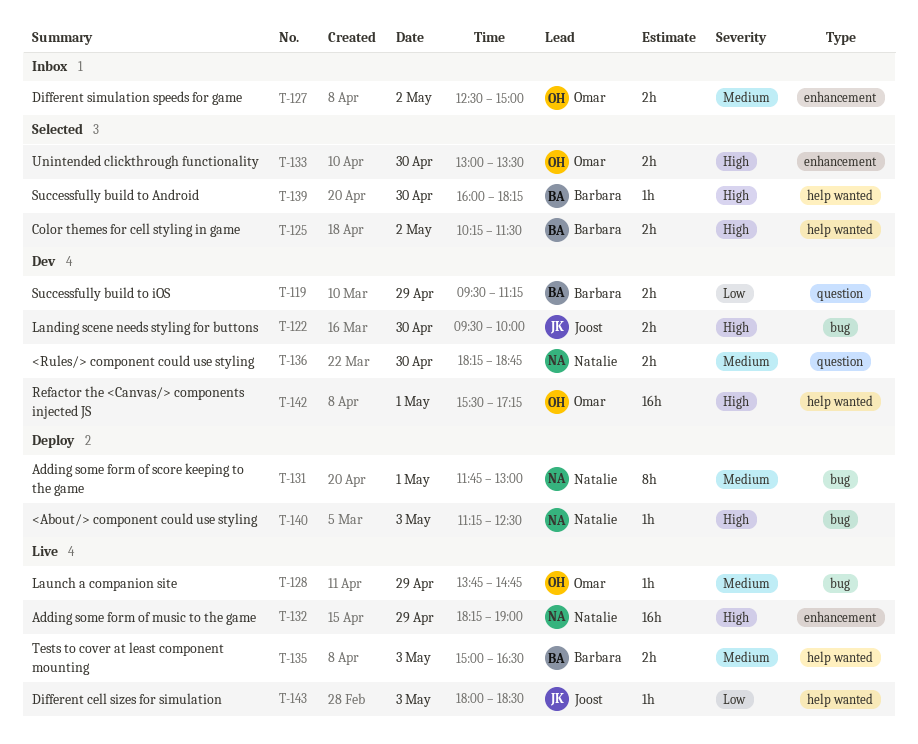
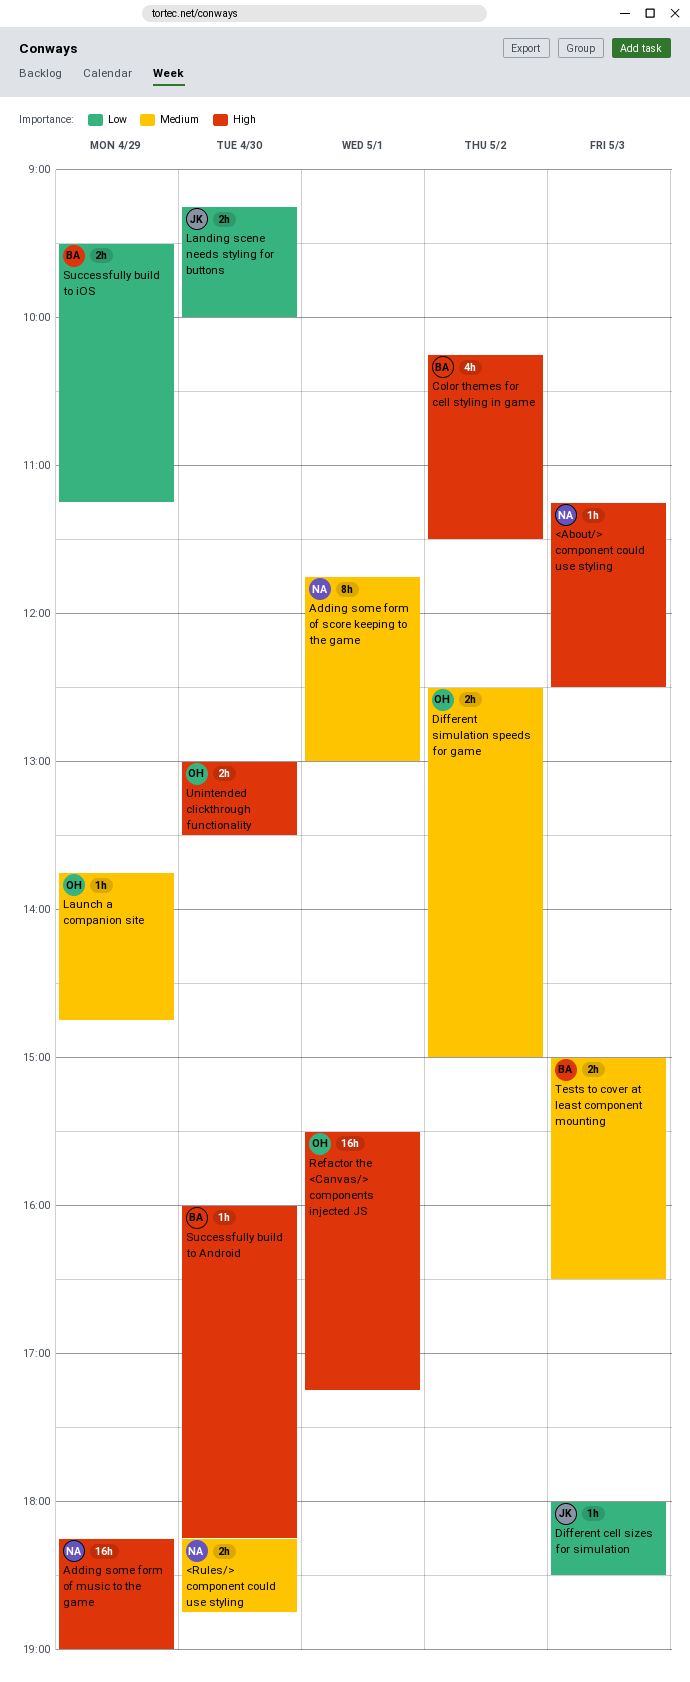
Color themes for cell styling in game, estimate: 2h -> 4h
Landing scene needs styling for buttons, priority: High -> Low
Landing scene needs styling for buttons, begins: 09:30 -> 09:15

